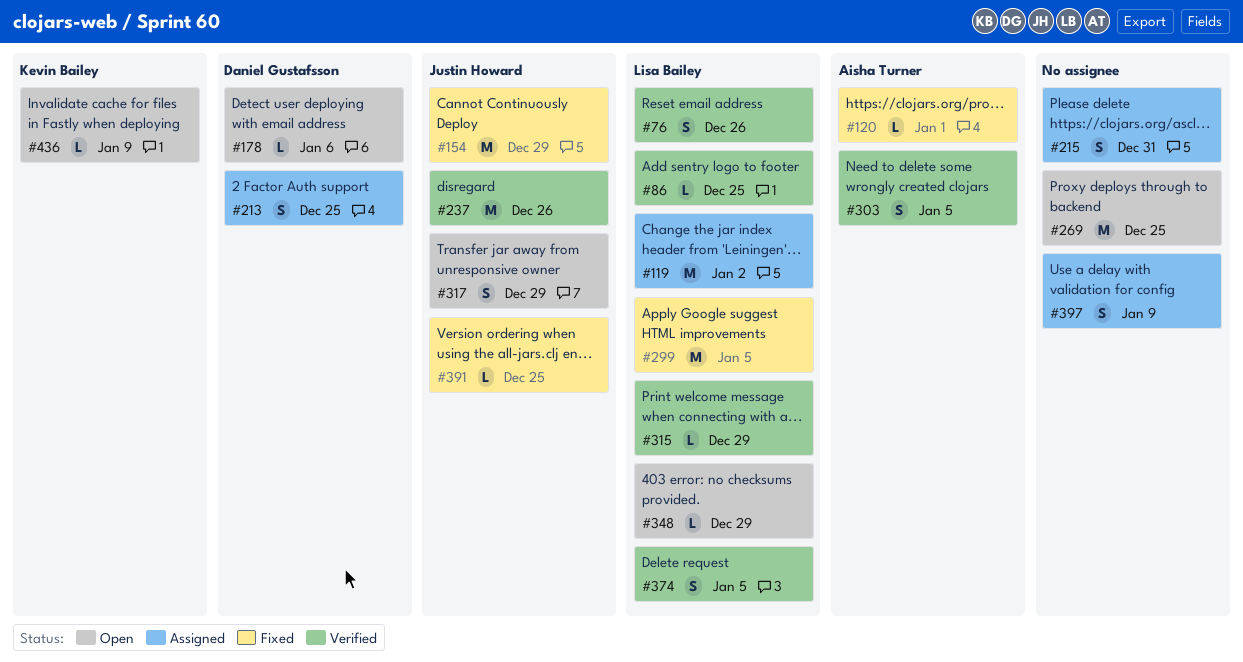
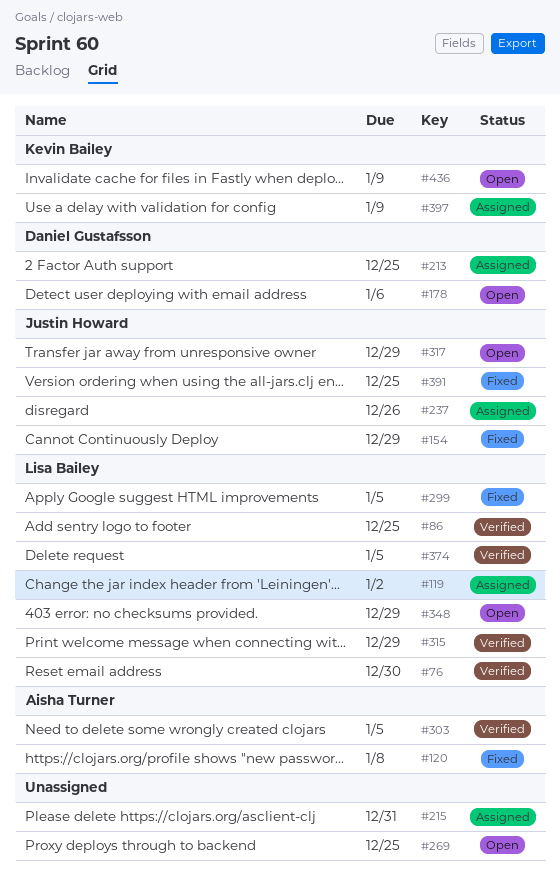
#76, due: Dec 26 -> Dec 30
#120, due: Jan 1 -> Jan 8
#237, status: Verified -> Assigned
#397, owner: none -> Kevin Bailey

